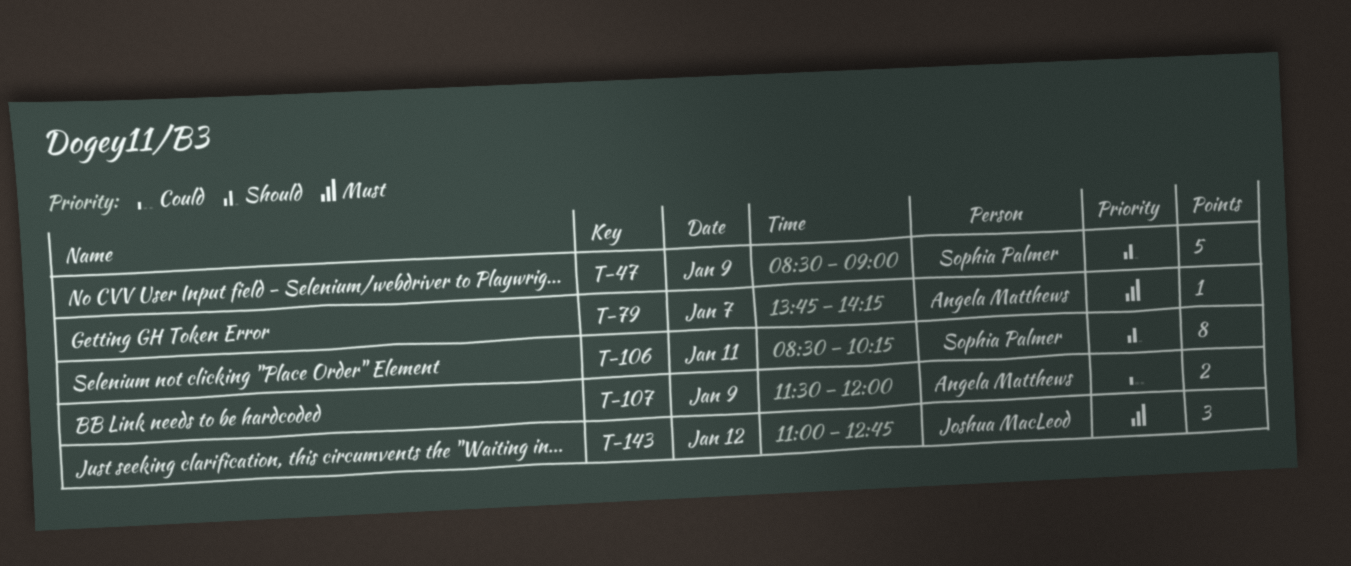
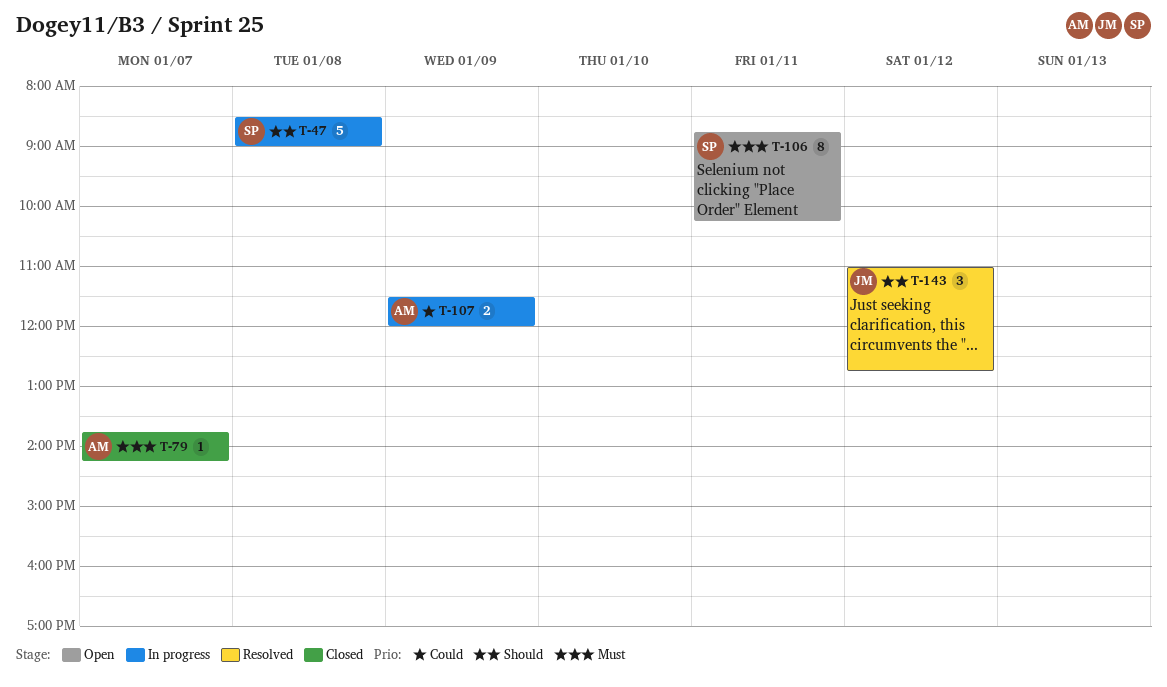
T-47, day: Jan 9 -> Jan 8
T-106, priority: Should -> Must
T-106, begins: 08:30 -> 08:45
T-143, priority: Must -> Should

